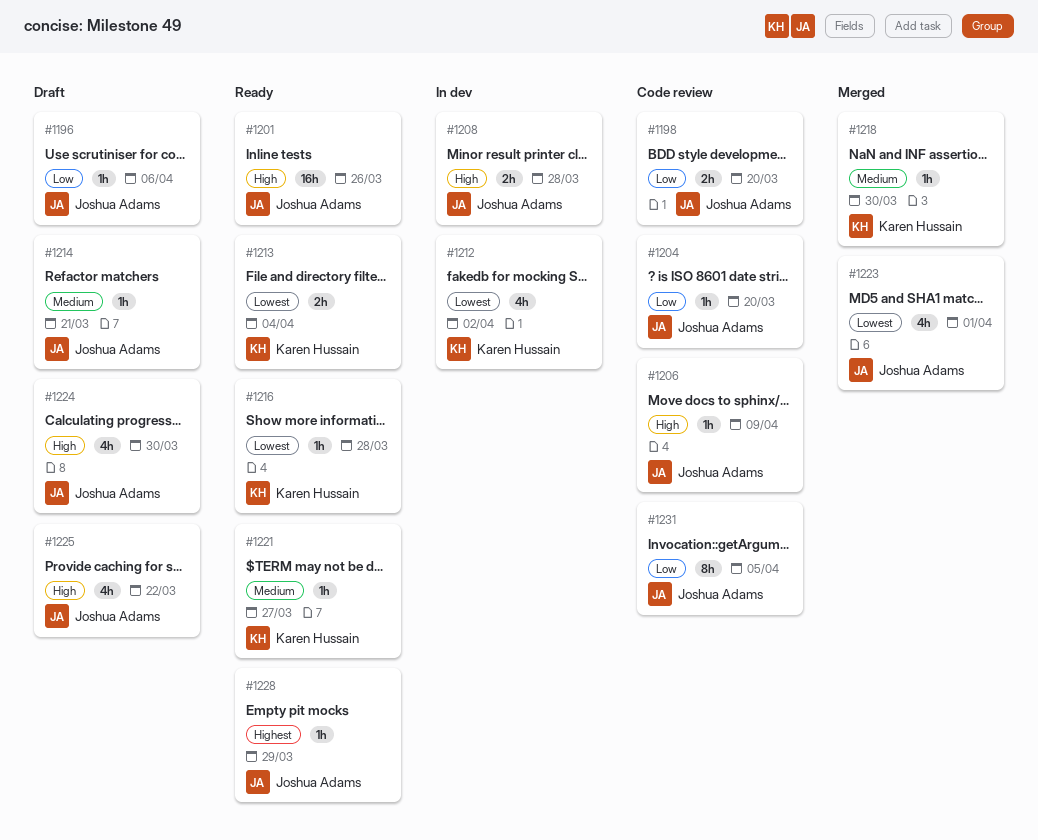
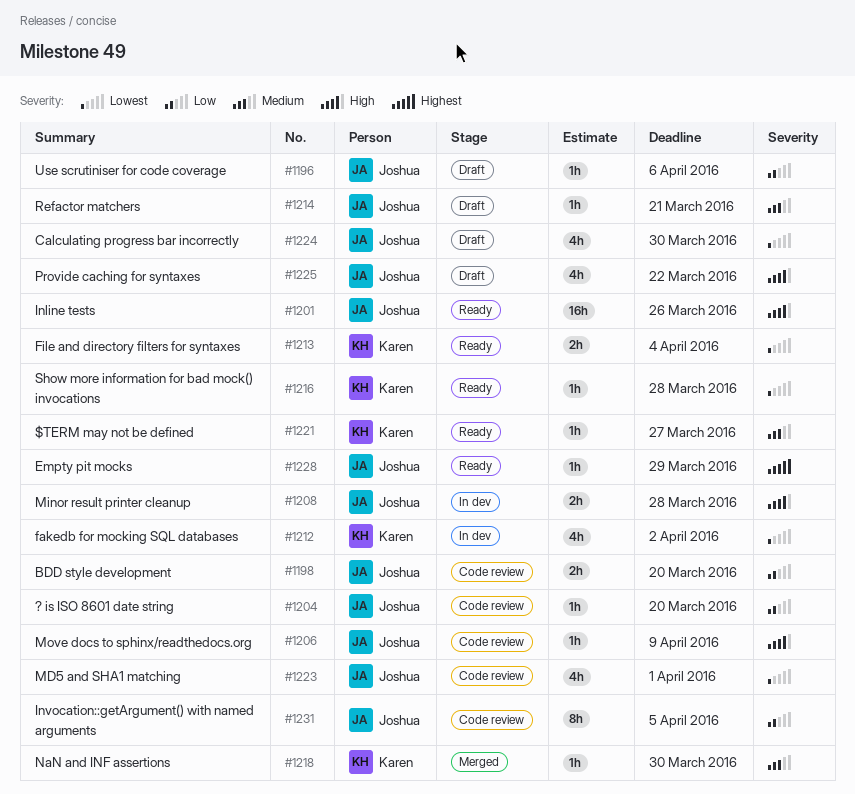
#1223, status: Merged -> Code review
#1224, priority: High -> Lowest

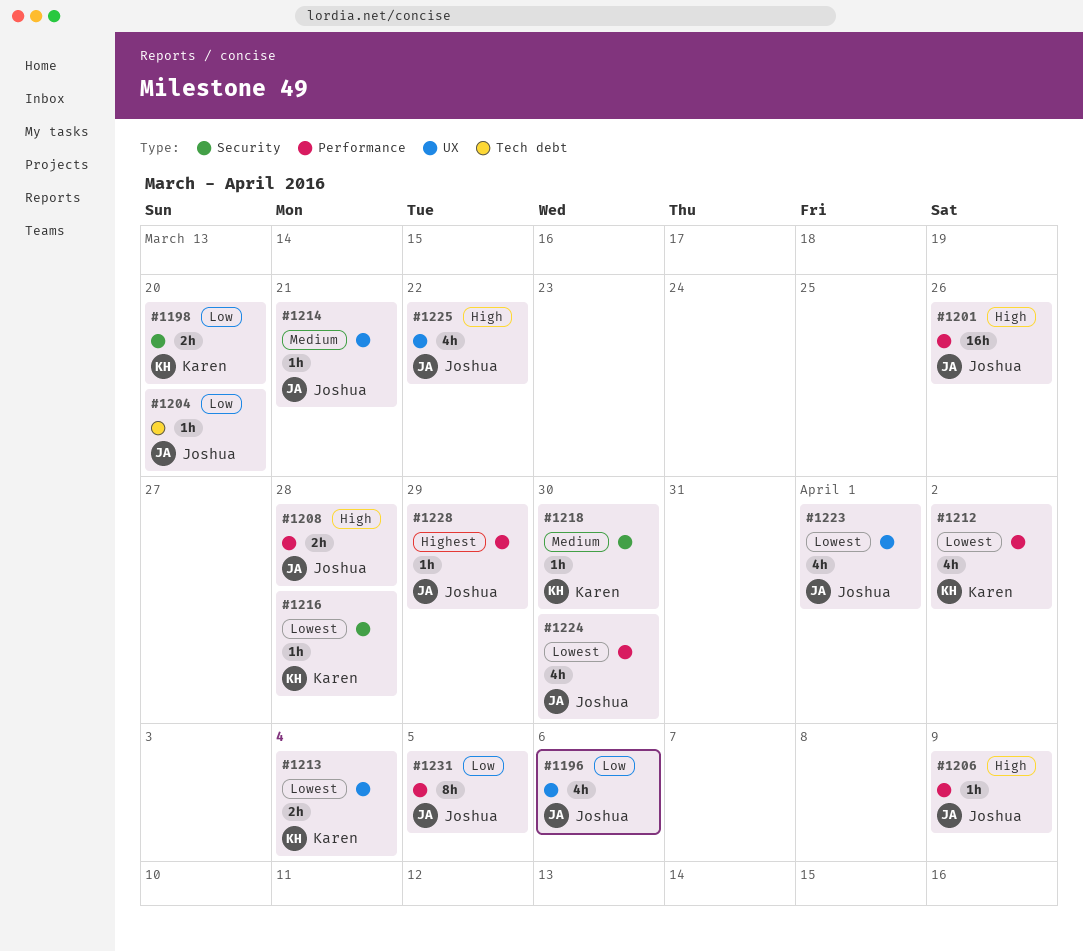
#1196, estimate: 1h -> 4h
#1198, owner: Joshua -> Karen
#1221: present -> none

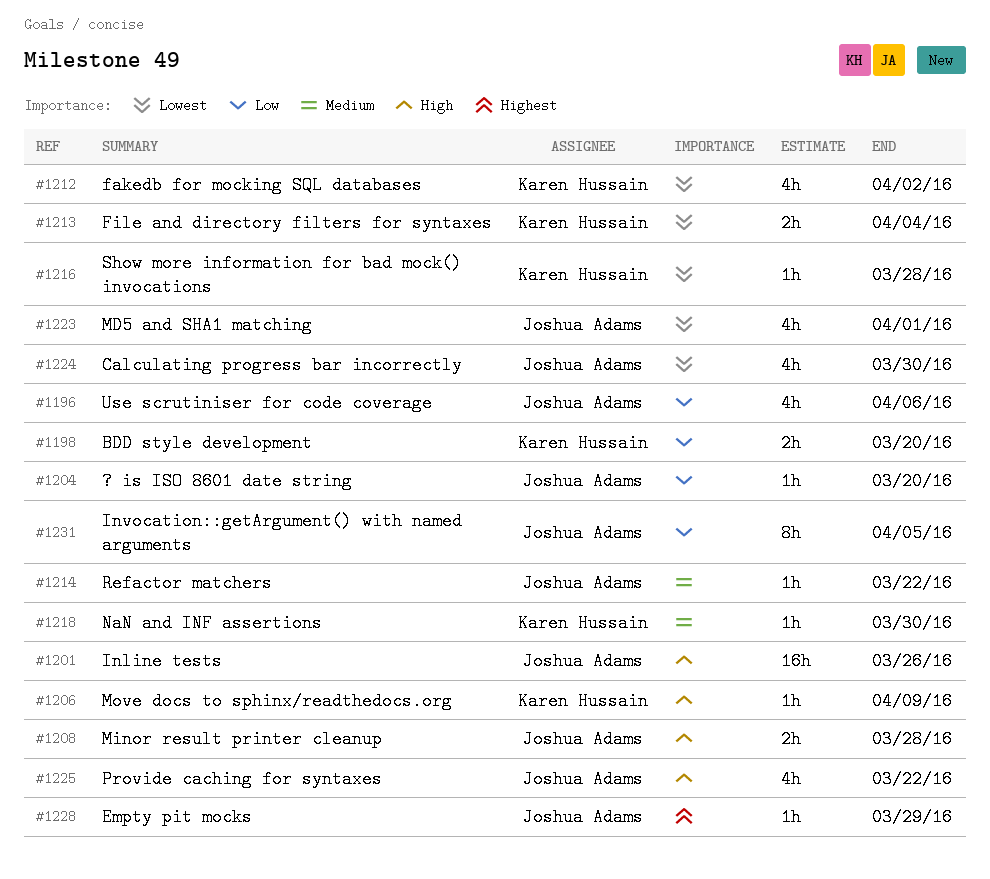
#1206, owner: Joshua Adams -> Karen Hussain
#1214, due: Mar 21 -> Mar 22

